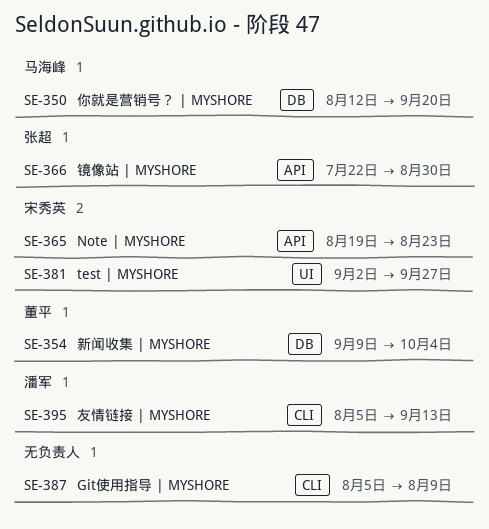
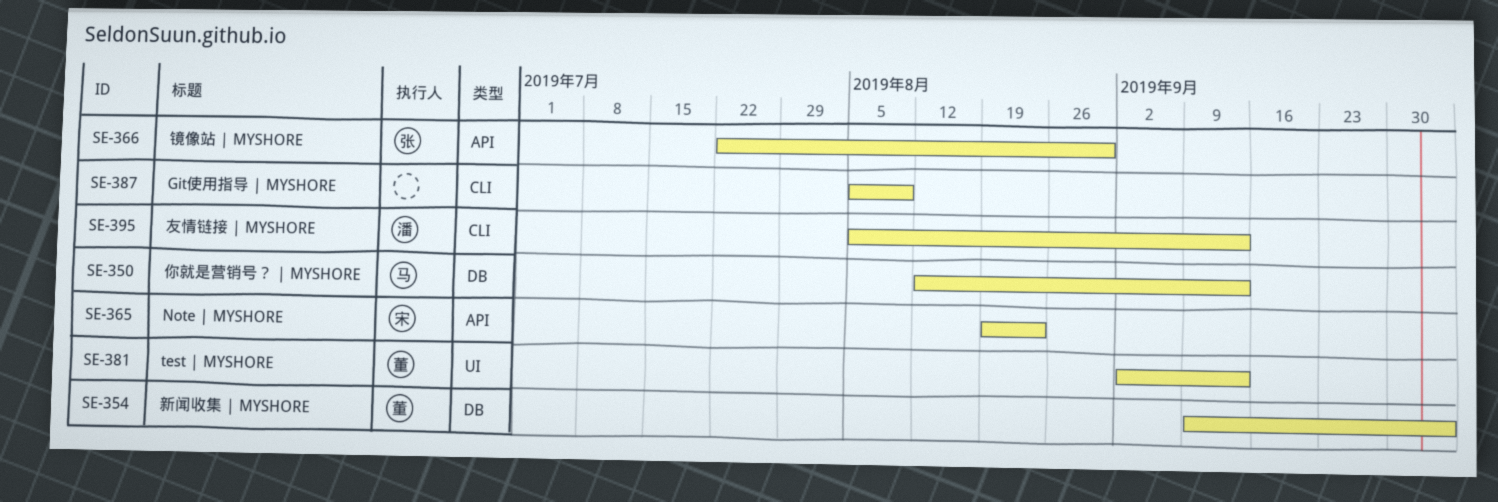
SE-350, due: Sep 20 -> Sep 13
SE-381, owner: 宋秀英 -> 董平
SE-381, due: Sep 27 -> Sep 13

